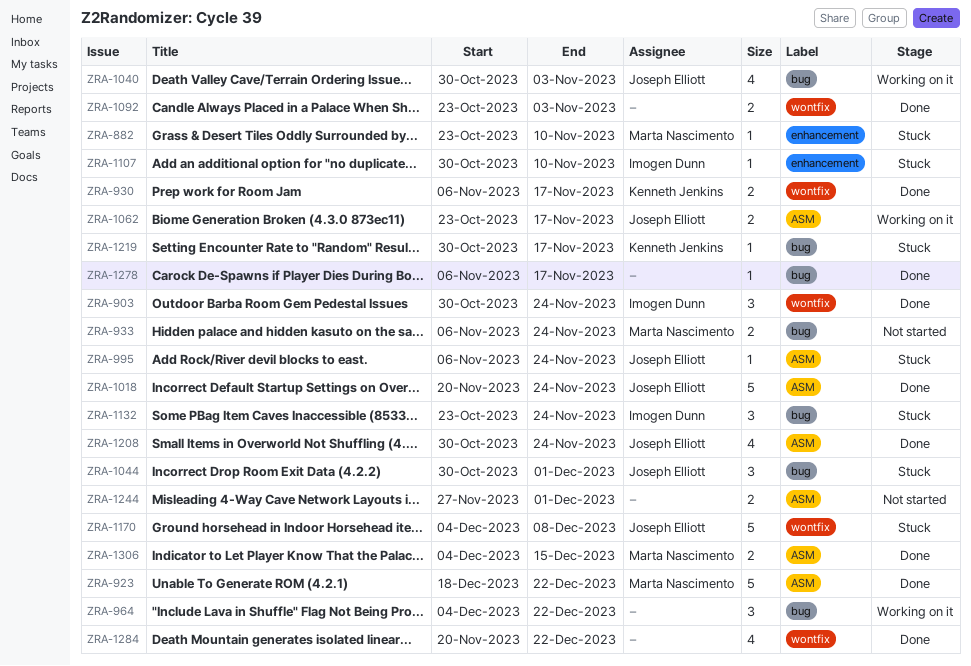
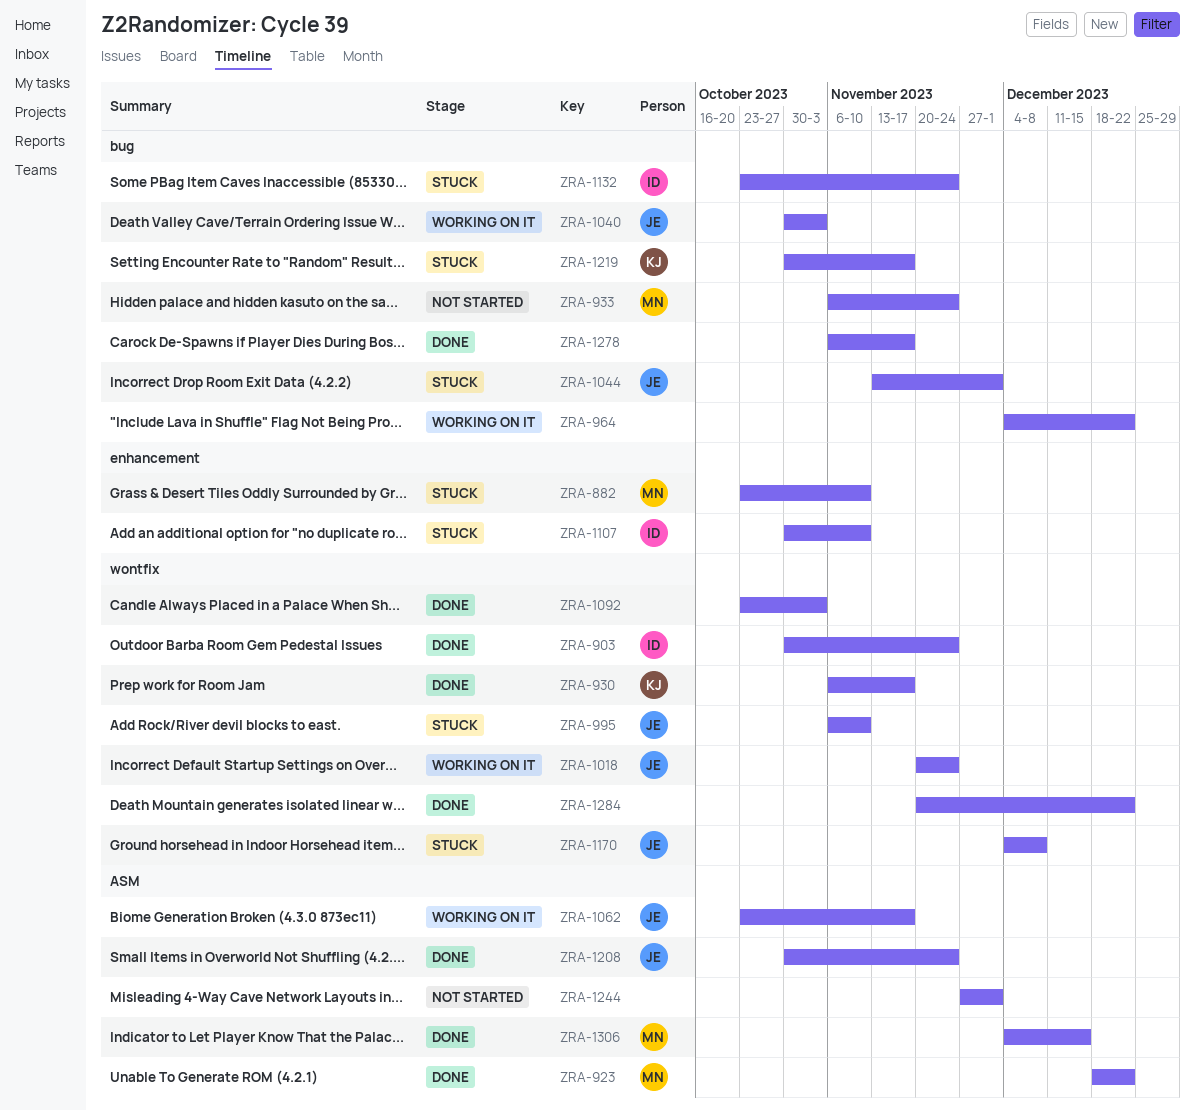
ZRA-995, label: ASM -> wontfix
ZRA-995, due: Nov 24 -> Nov 10
ZRA-1018, status: Done -> Working on it
ZRA-1018, label: ASM -> wontfix
ZRA-1044, start: Oct 30 -> Nov 13

